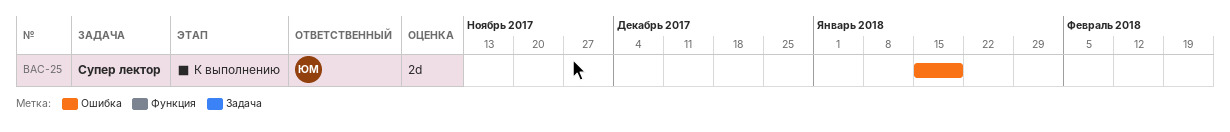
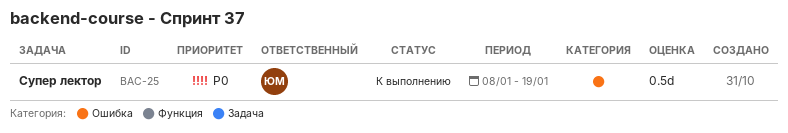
BAC-25, estimate: 2d -> 0.5d
BAC-25, start: Jan 15 -> Jan 8

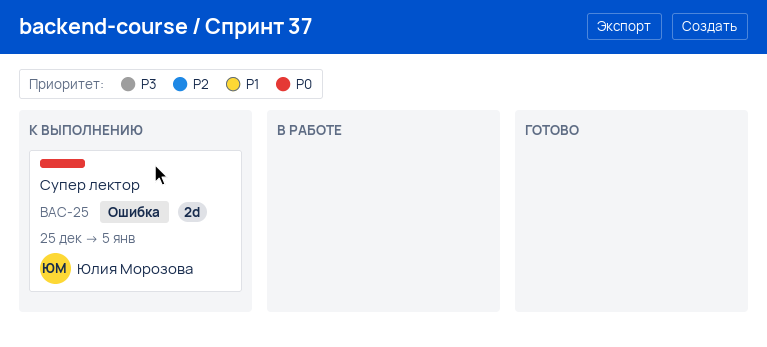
BAC-25, estimate: 0.5d -> 2d
BAC-25, start: Jan 8 -> Dec 25
BAC-25, due: Jan 19 -> Jan 5

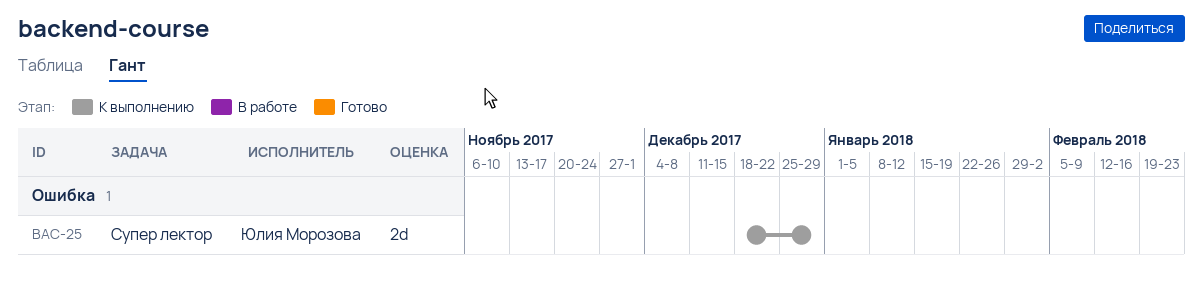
BAC-25, start: Dec 25 -> Dec 18
BAC-25, due: Jan 5 -> Dec 29

